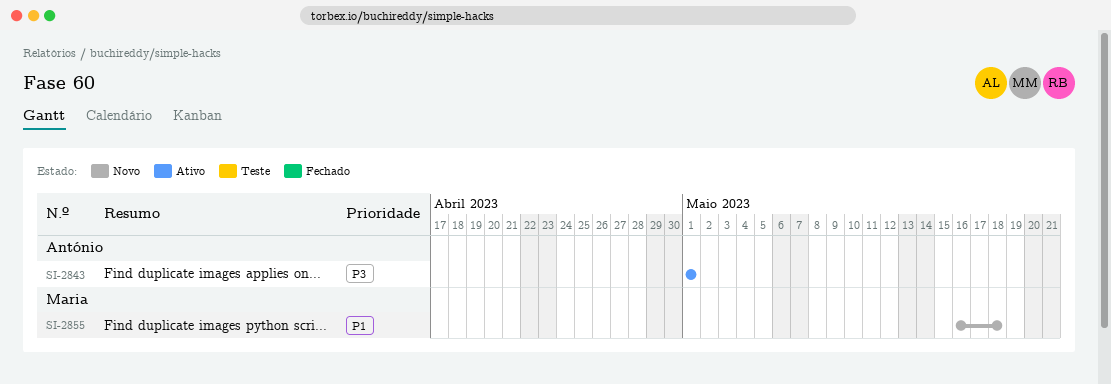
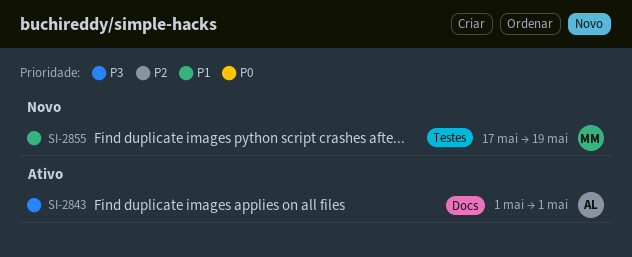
SI-2855, start: May 16 -> May 17
SI-2855, due: May 18 -> May 19

